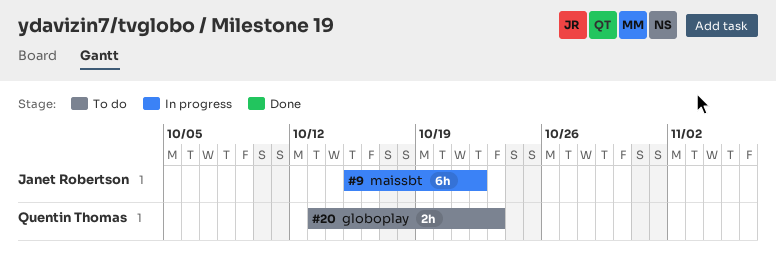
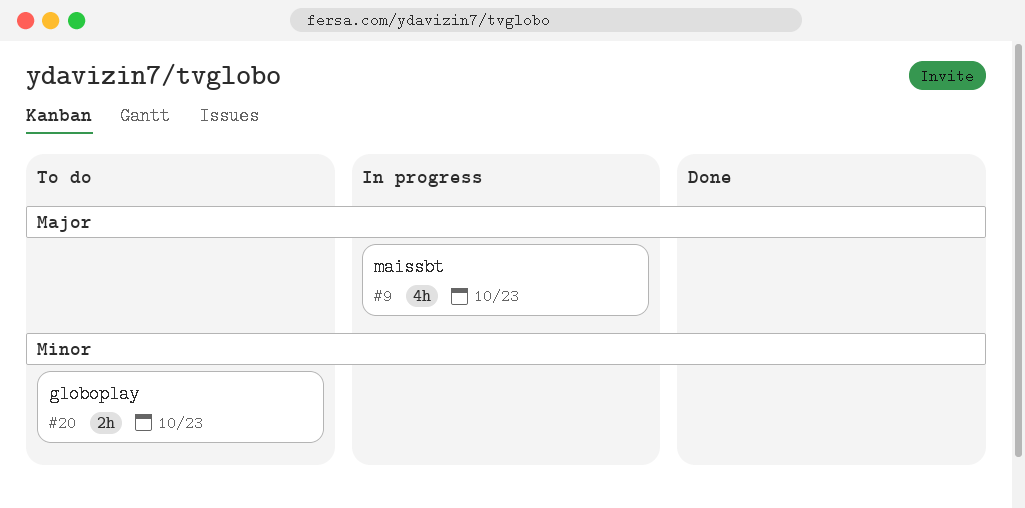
#9, estimate: 6h -> 4h
#9, due: Oct 22 -> Oct 23

